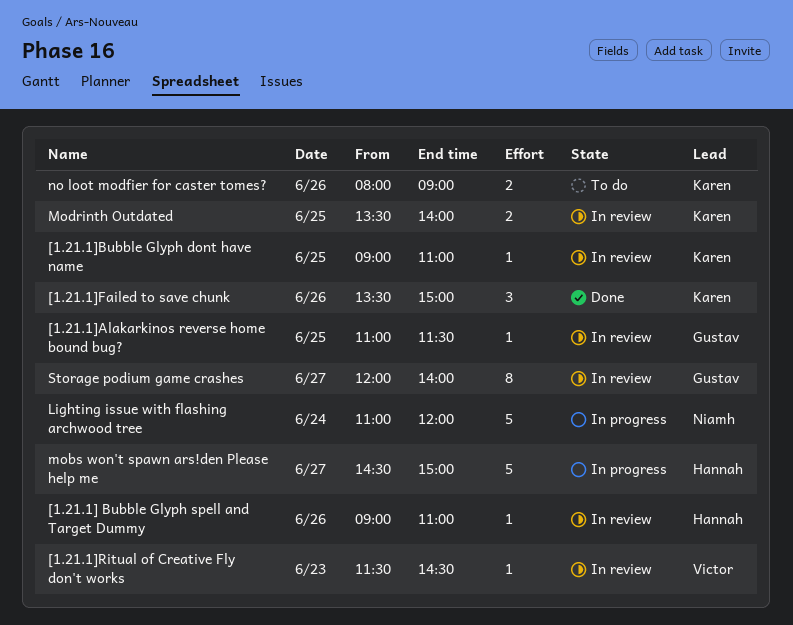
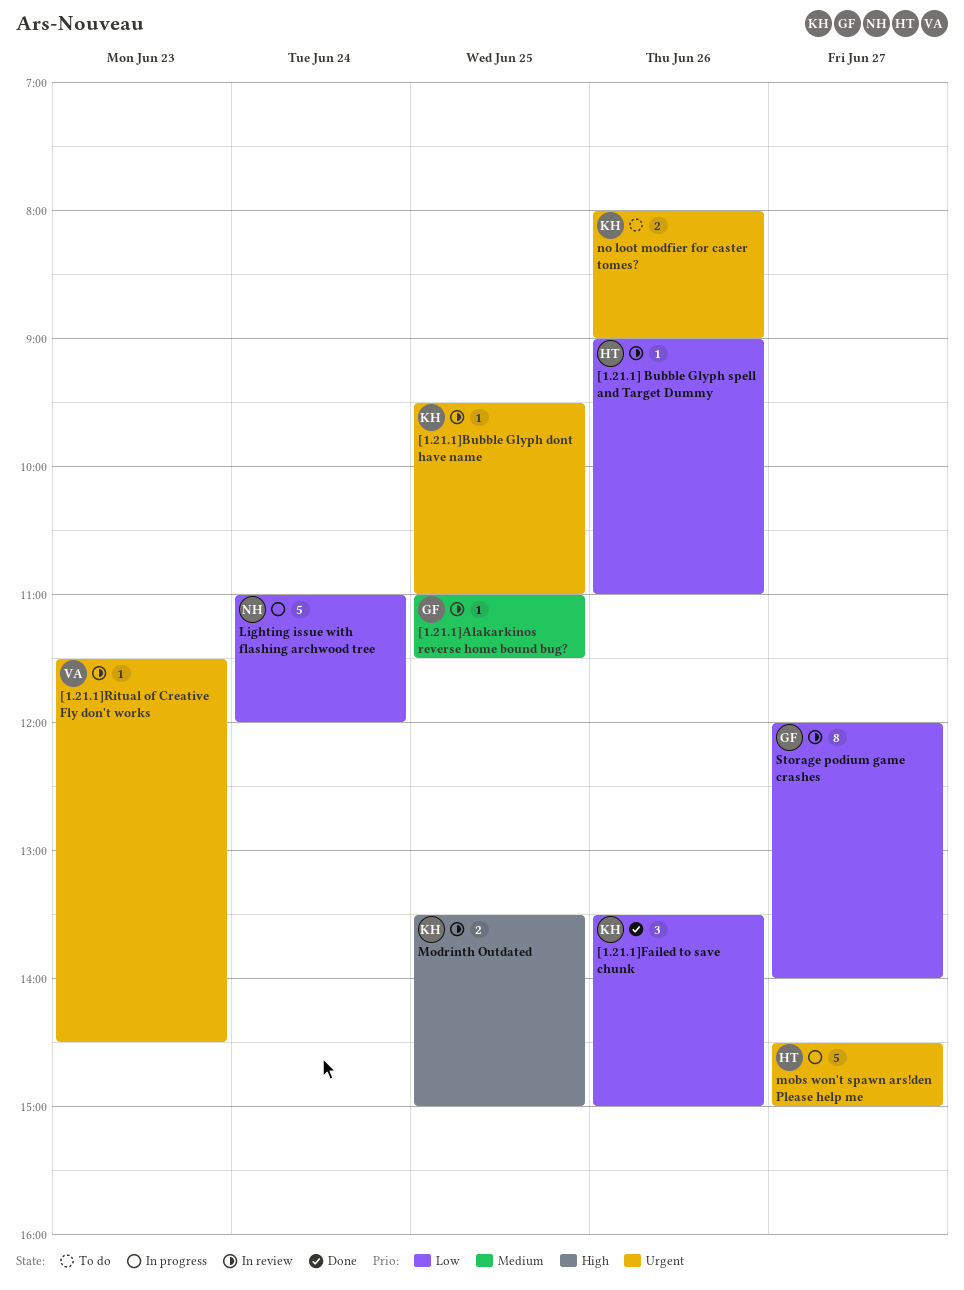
[1.21.1]Bubble Glyph dont have name, begins: 09:00 -> 09:30
Modrinth Outdated, ends: 14:00 -> 15:00

